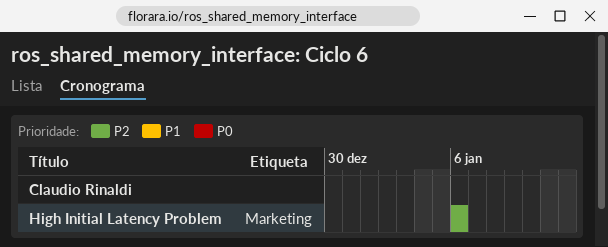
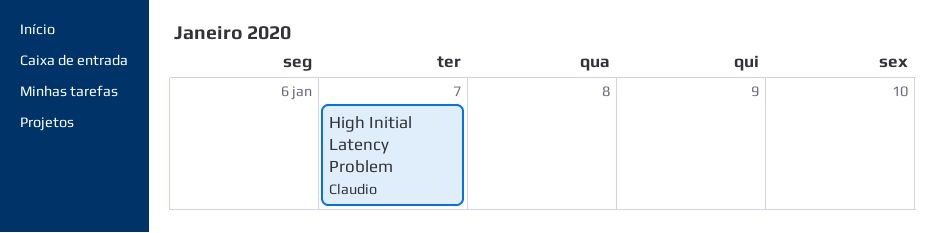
High Initial Latency Problem, due: Jan 6 -> Jan 7

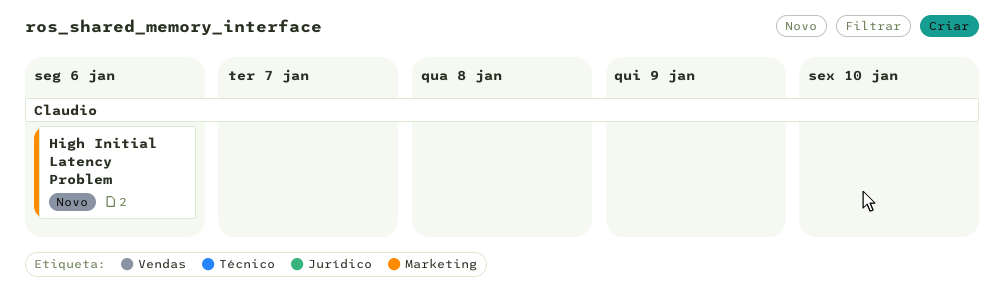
High Initial Latency Problem, due: Jan 7 -> Jan 6

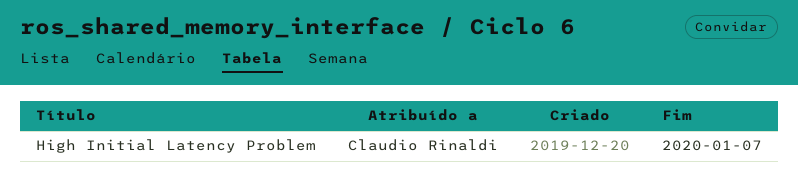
High Initial Latency Problem, due: Jan 6 -> Jan 7

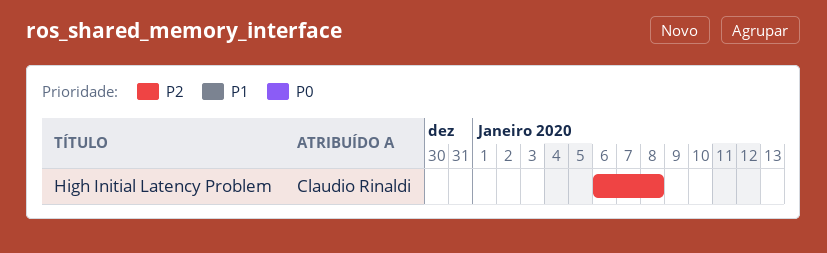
High Initial Latency Problem, due: Jan 7 -> Jan 8

